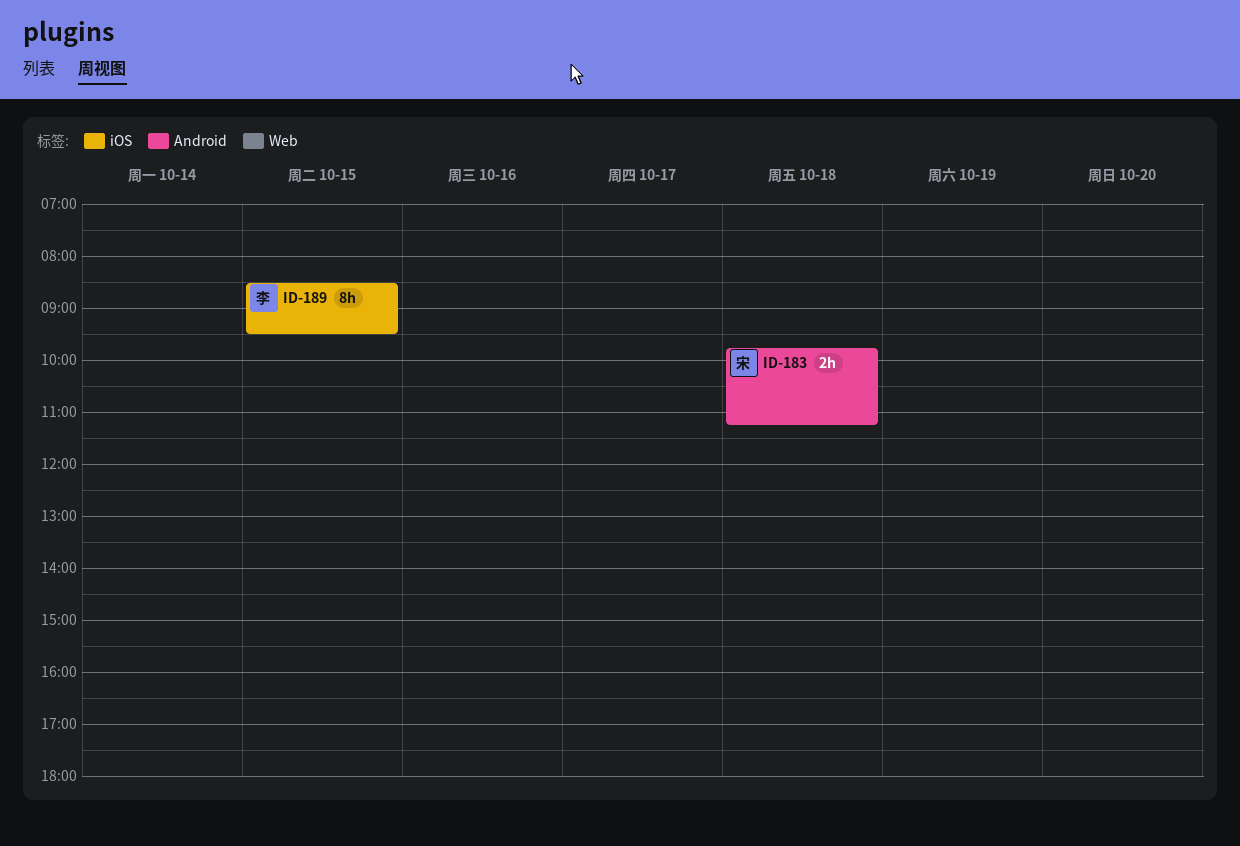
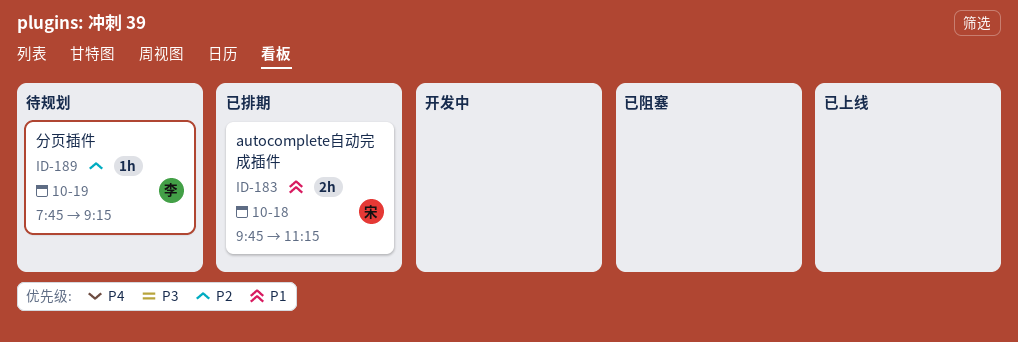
ID-189, estimate: 8h -> 1h
ID-189, day: Oct 15 -> Oct 19
ID-189, begins: 08:30 -> 07:45
ID-189, ends: 09:30 -> 09:15

